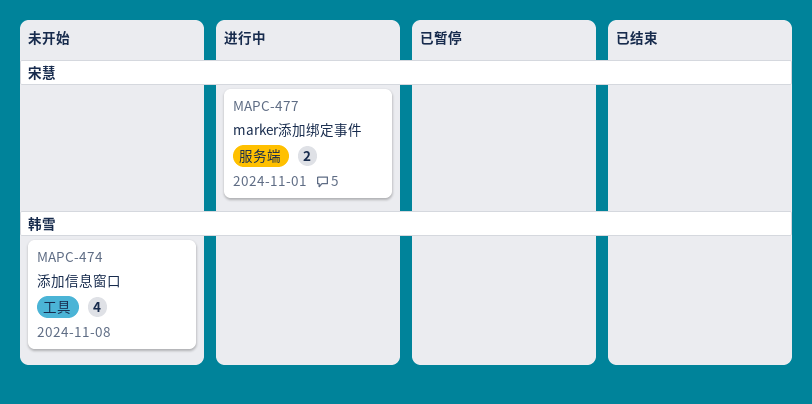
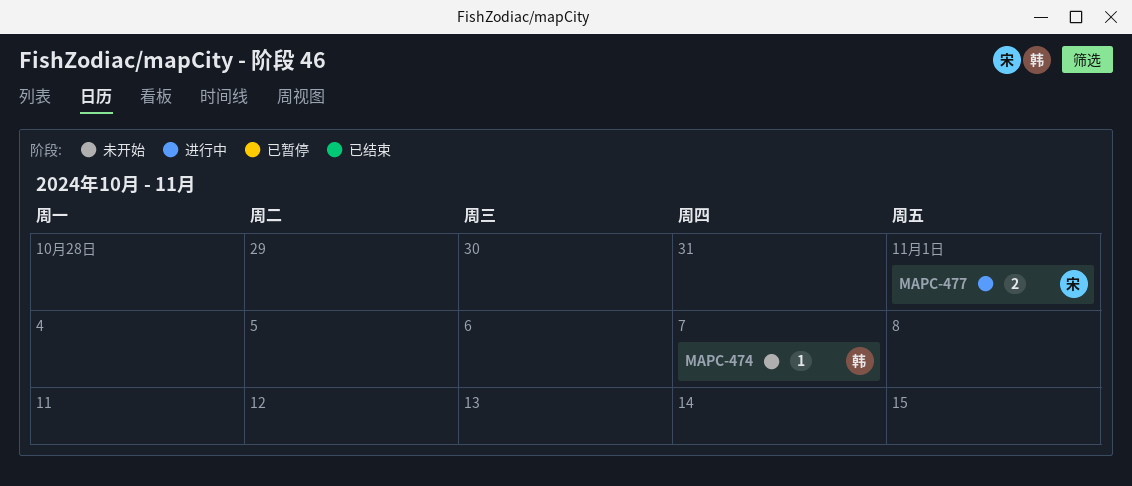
MAPC-474, estimate: 4 -> 1
MAPC-474, due: Nov 8 -> Nov 7

